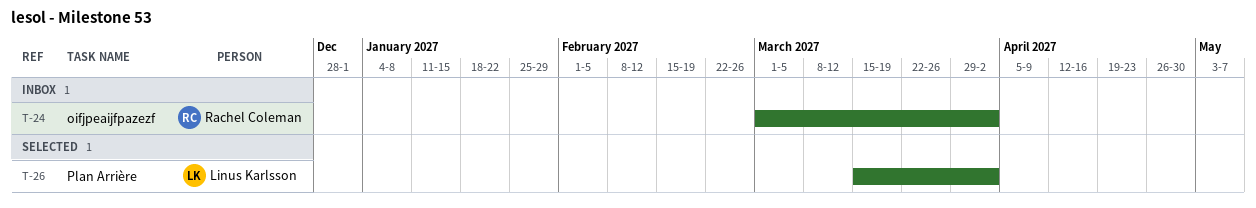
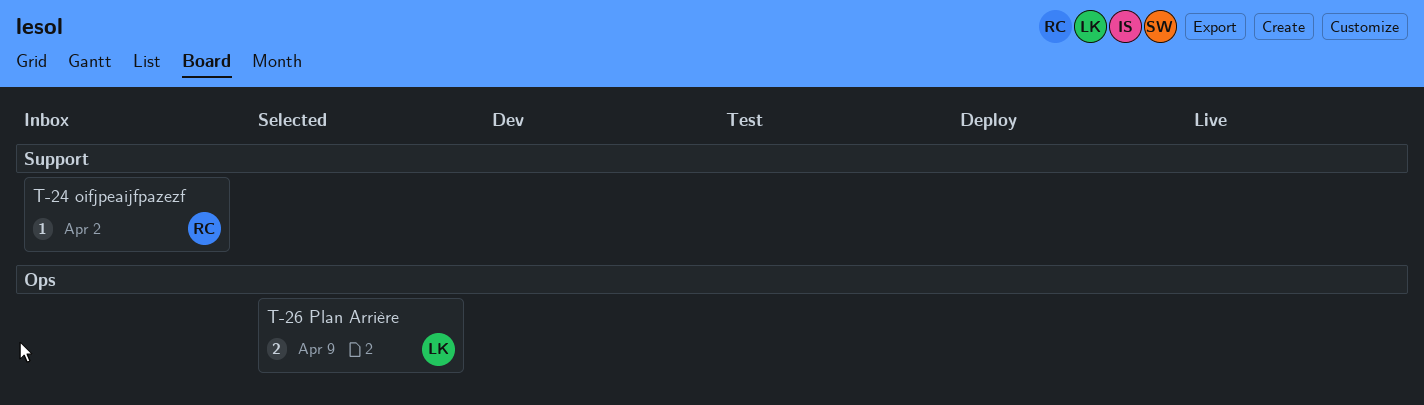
T-26, due: Apr 2 -> Apr 9

